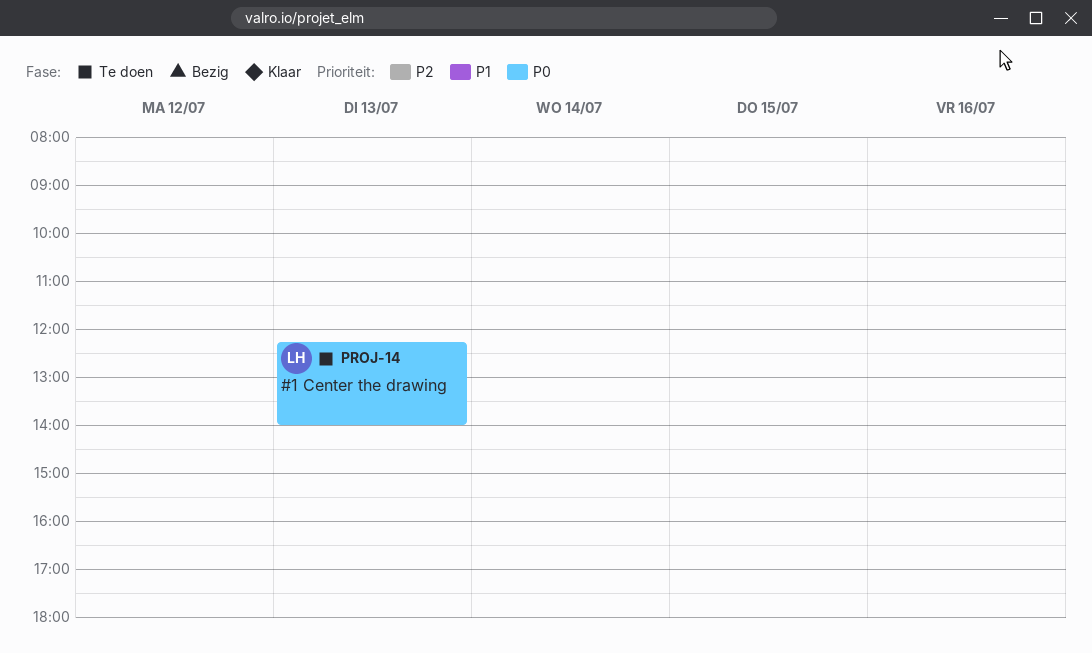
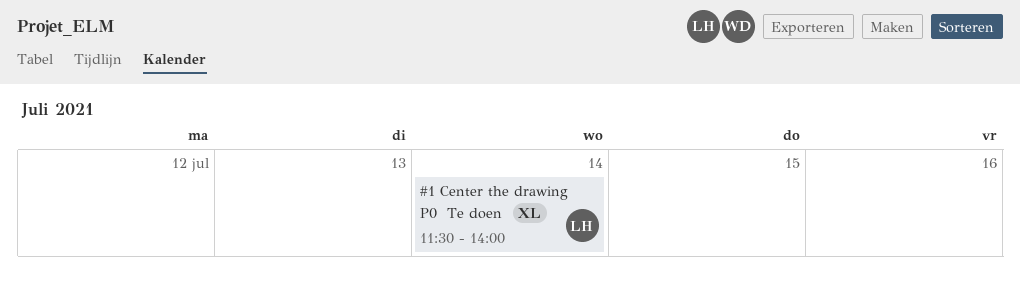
#1 Center the drawing, day: Jul 13 -> Jul 14
#1 Center the drawing, begins: 12:15 -> 11:30

